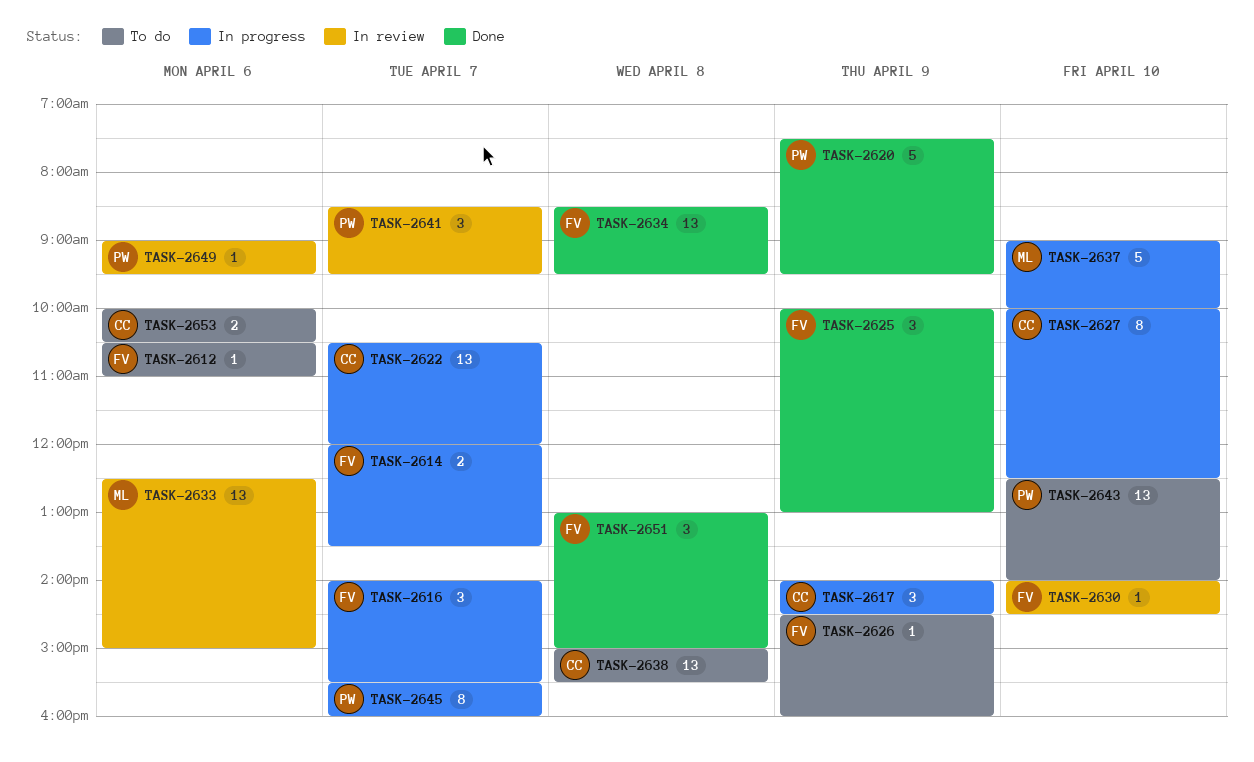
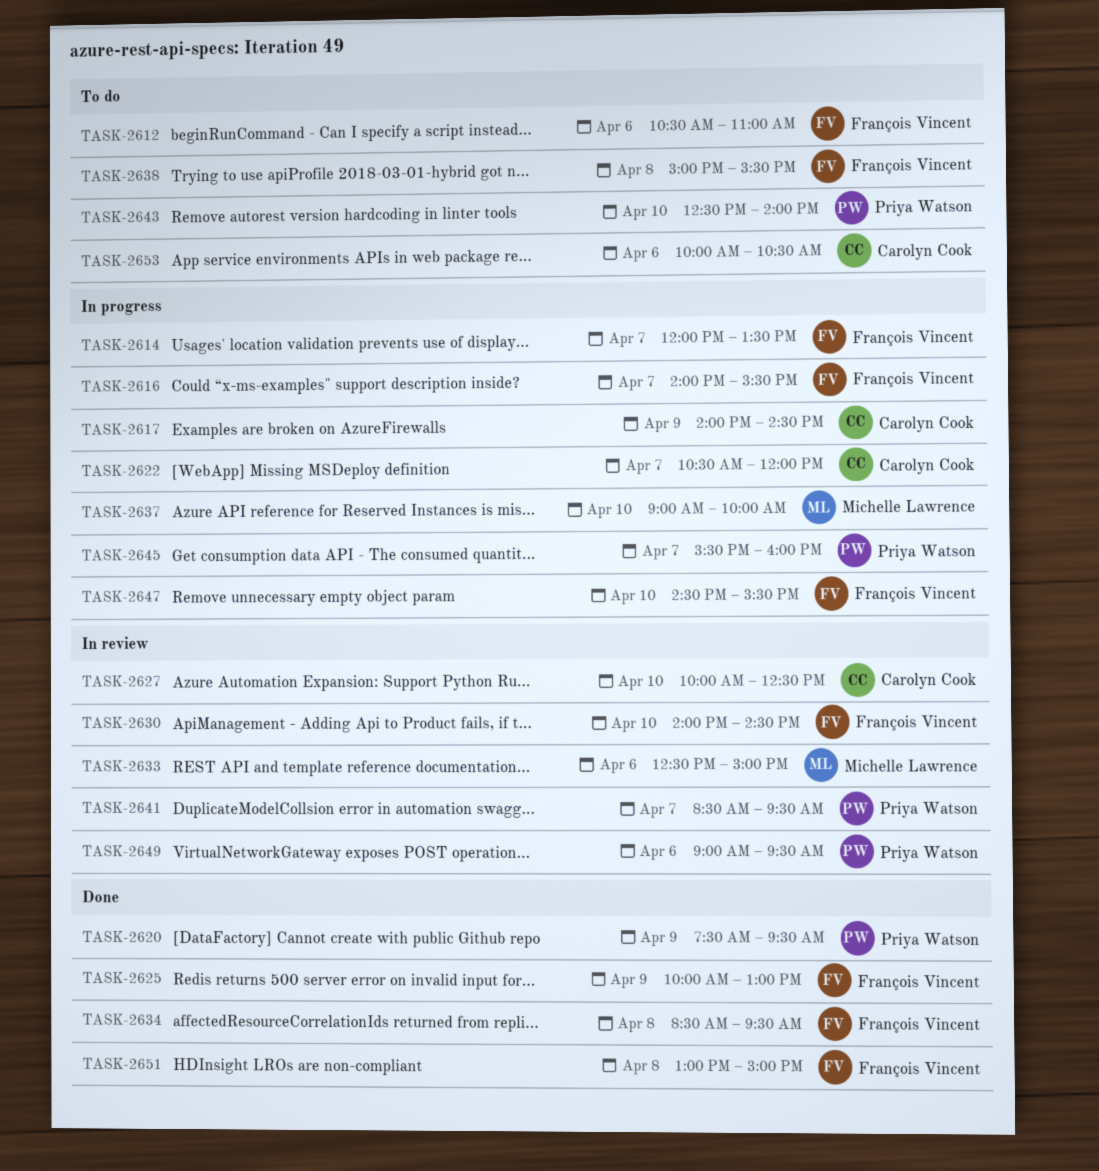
TASK-2626: present -> none
TASK-2627, status: In progress -> In review
TASK-2638, owner: Carolyn Cook -> François Vincent
TASK-2647: none -> present

